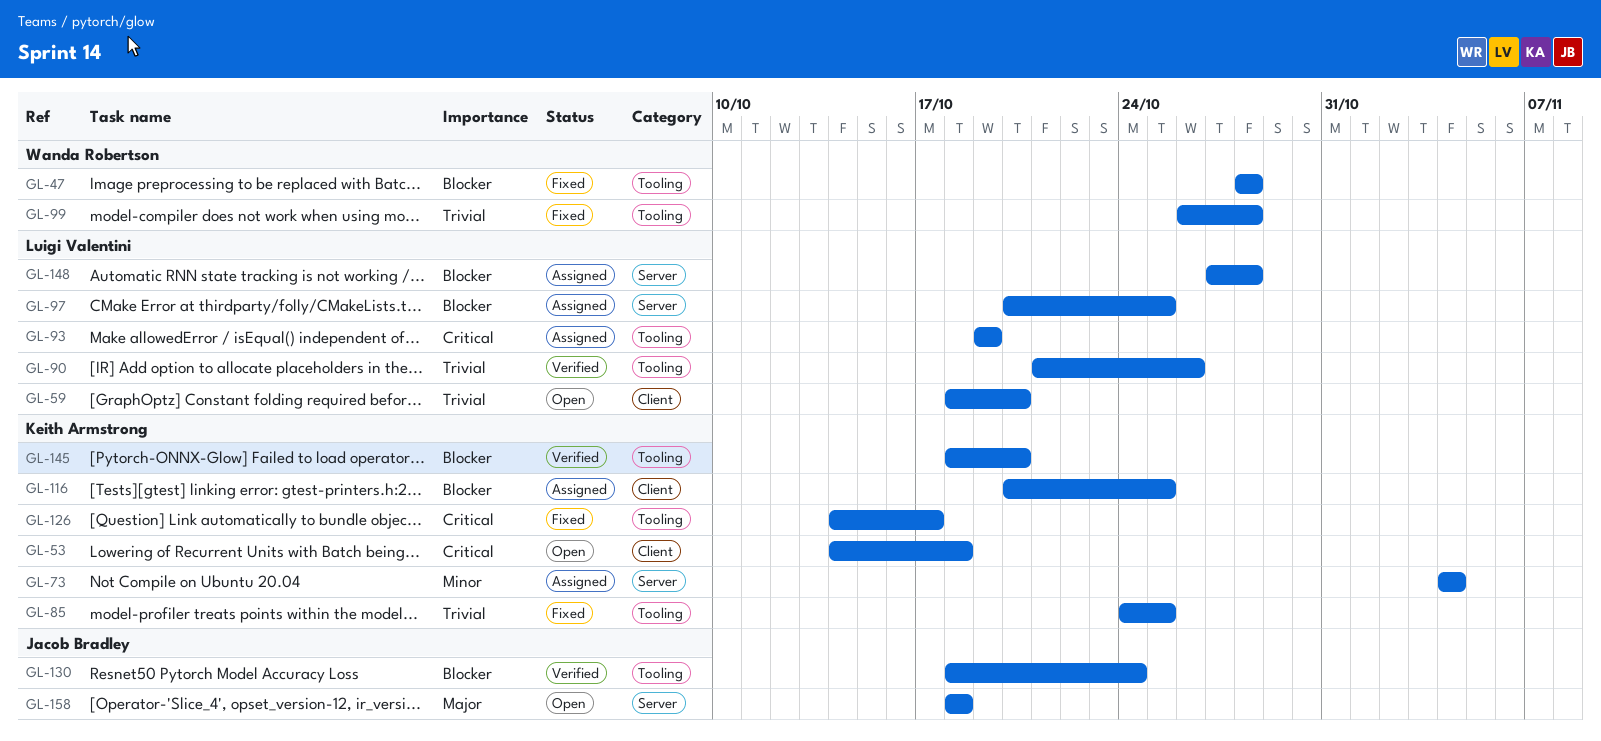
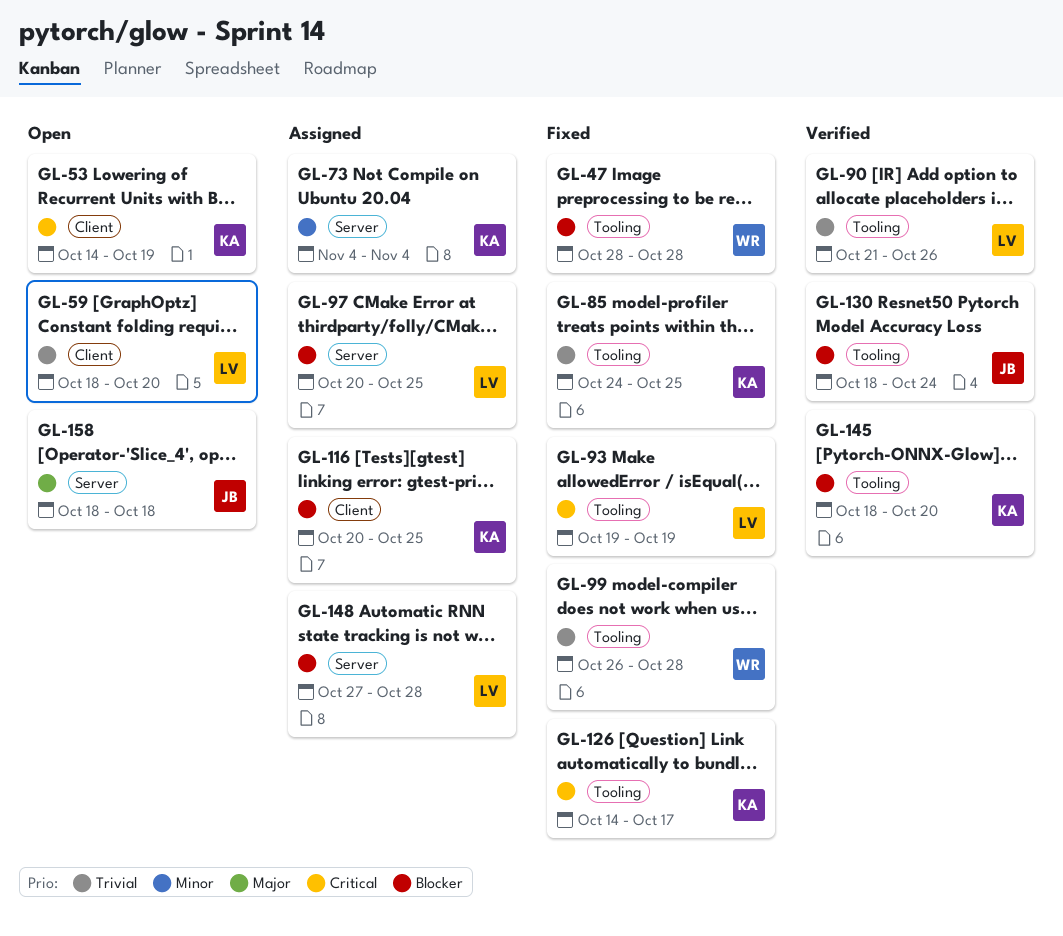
GL-53, due: Oct 18 -> Oct 19
GL-93, status: Assigned -> Fixed

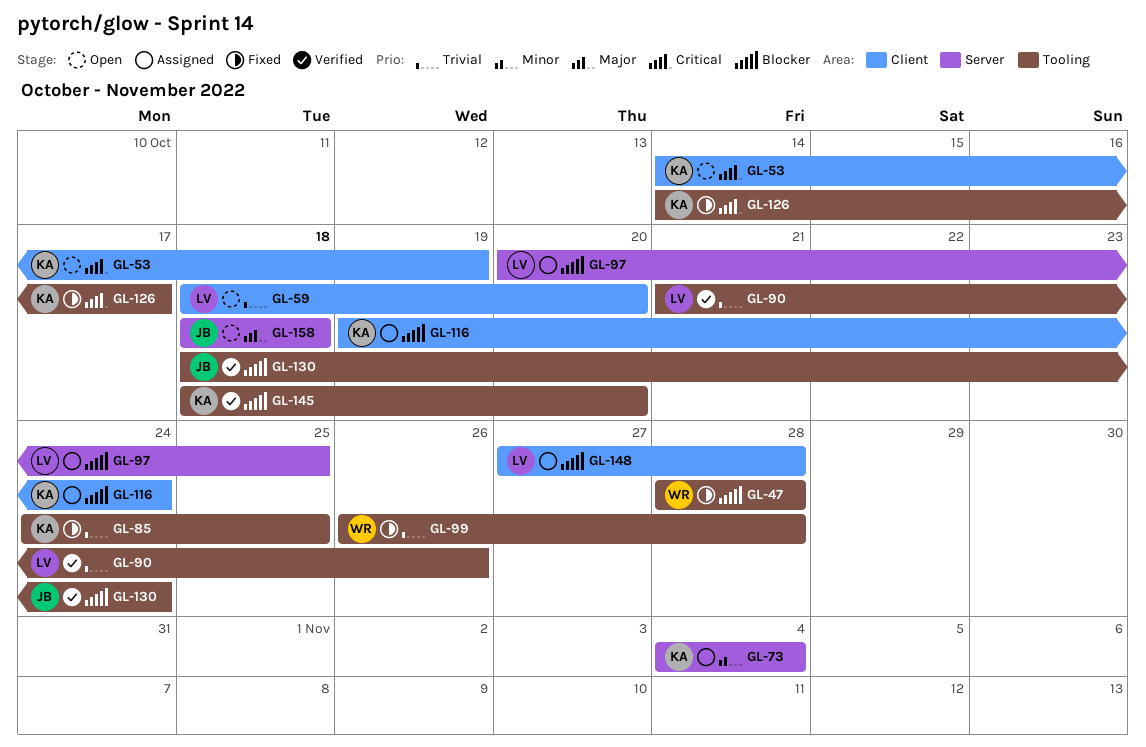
GL-93: present -> none
GL-116, start: Oct 20 -> Oct 19
GL-116, due: Oct 25 -> Oct 24
GL-148, label: Server -> Client

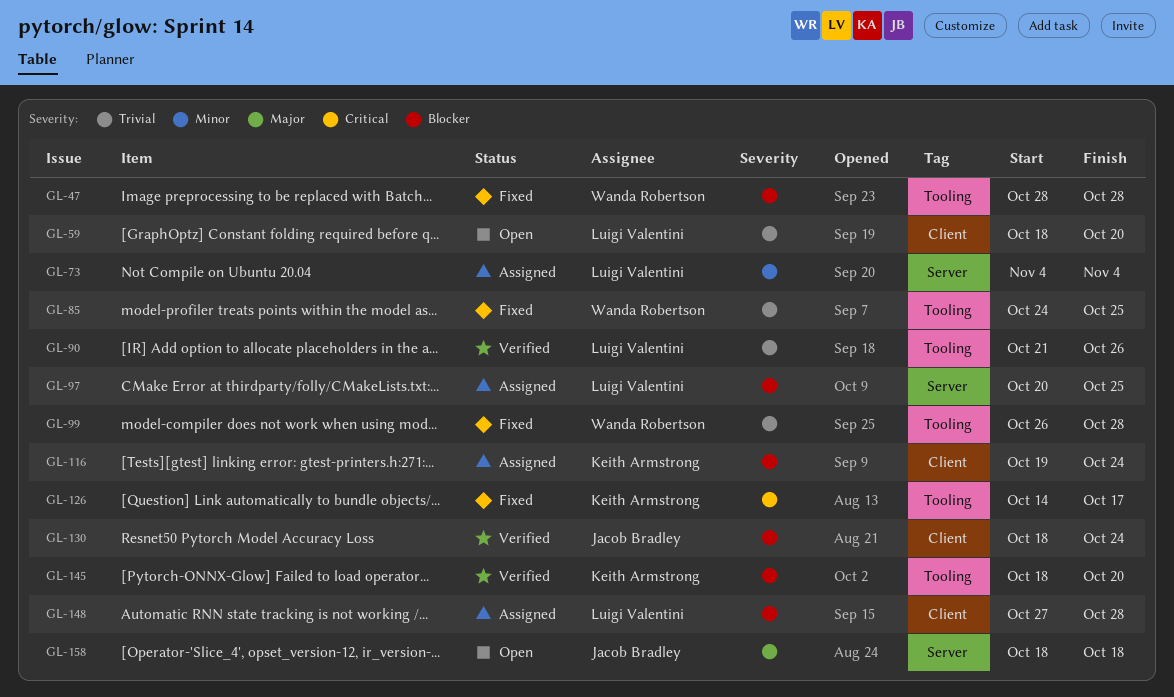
GL-53: present -> none
GL-73, owner: Keith Armstrong -> Luigi Valentini
GL-85, owner: Keith Armstrong -> Wanda Robertson
GL-130, label: Tooling -> Client

